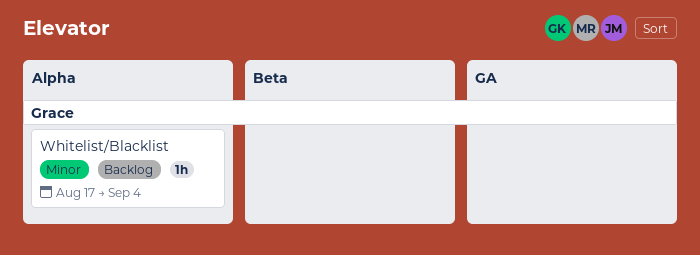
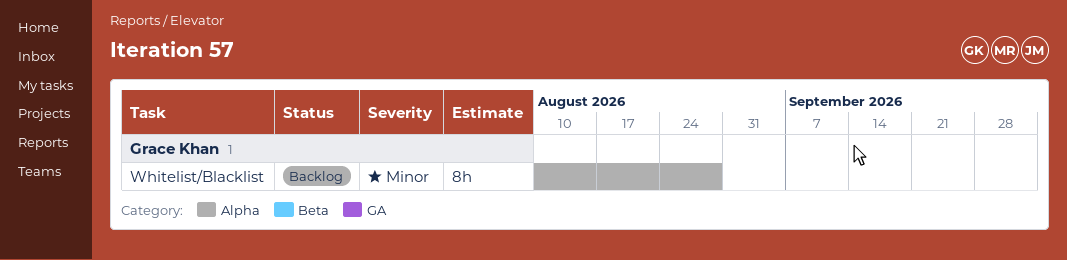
Whitelist/Blacklist, estimate: 1h -> 8h
Whitelist/Blacklist, start: Aug 17 -> Aug 10
Whitelist/Blacklist, due: Sep 4 -> Aug 28

